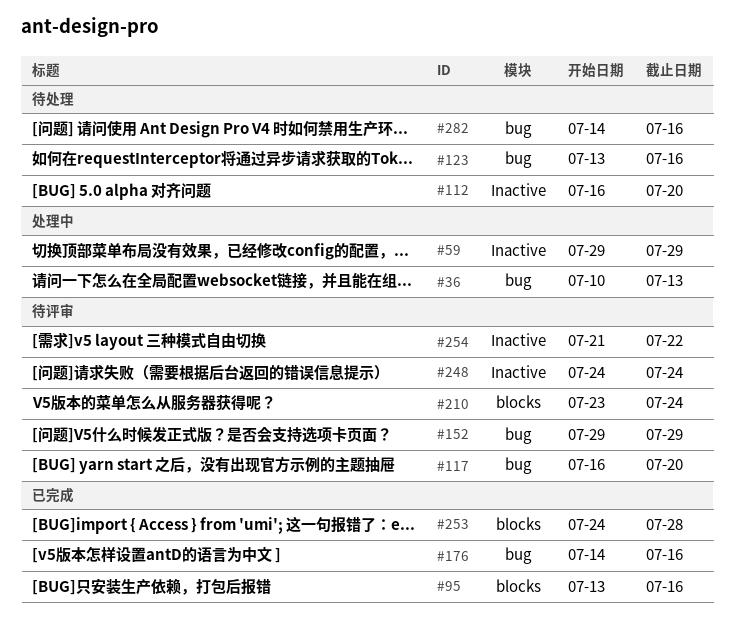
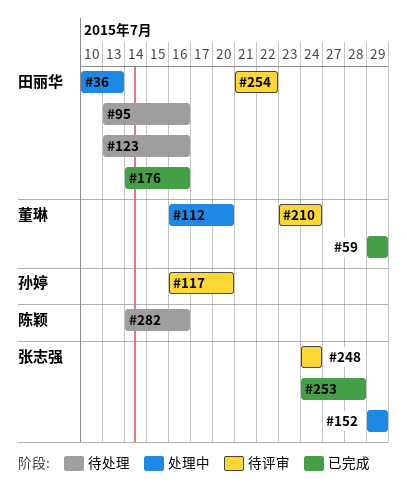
#59, status: 处理中 -> 已完成
#95, status: 已完成 -> 待处理
#112, status: 待处理 -> 处理中
#152, status: 待评审 -> 处理中

